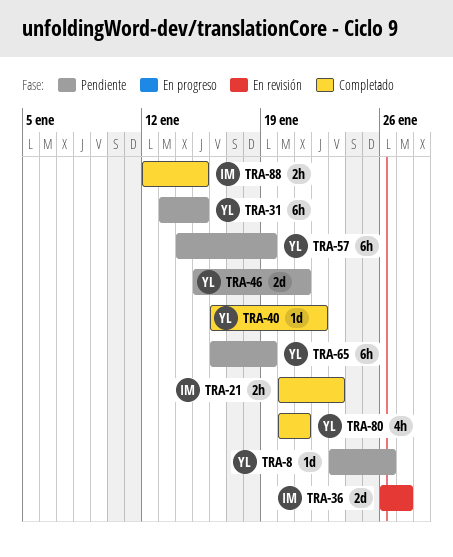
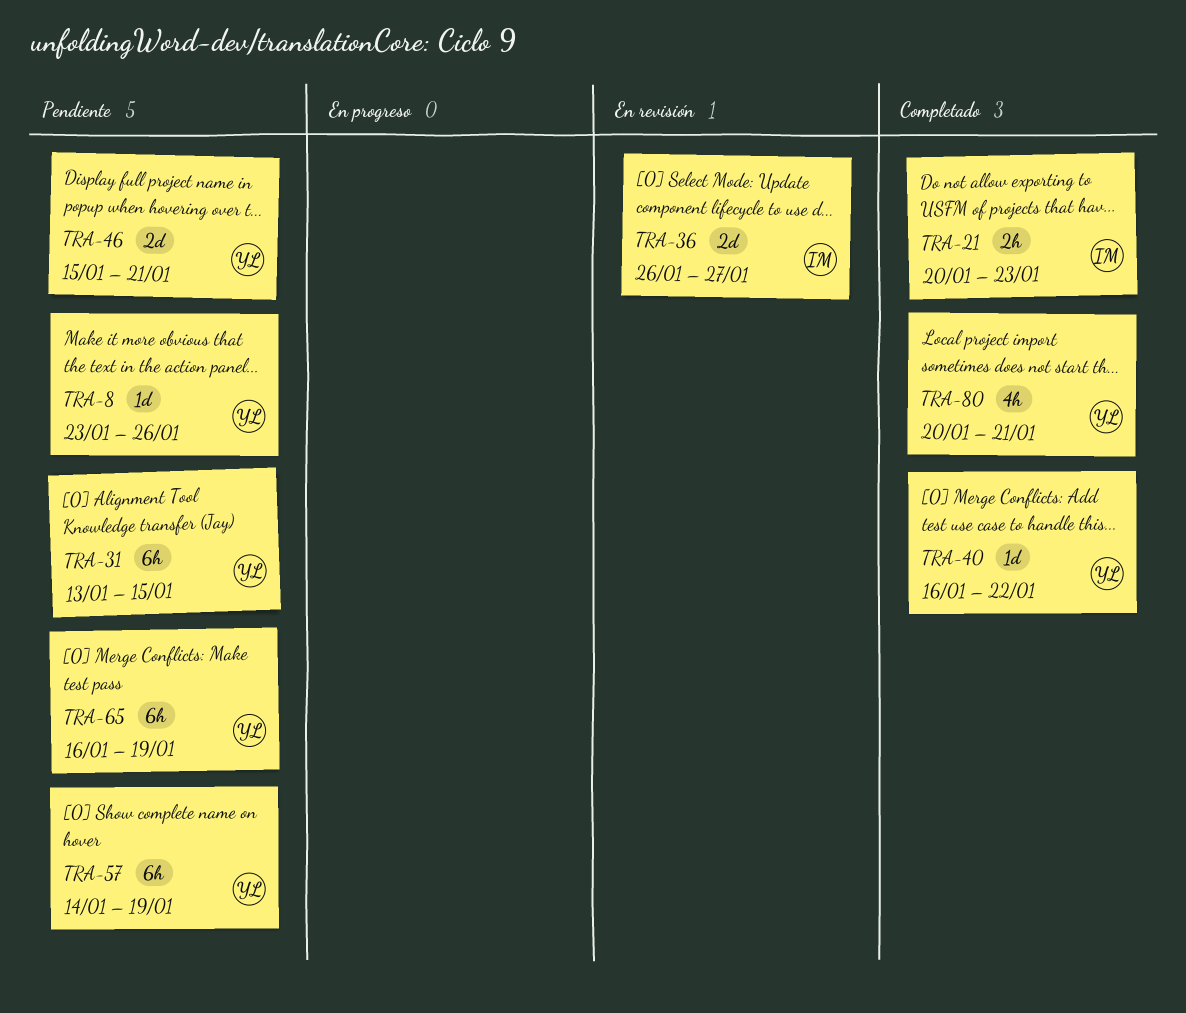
TRA-88: present -> none

